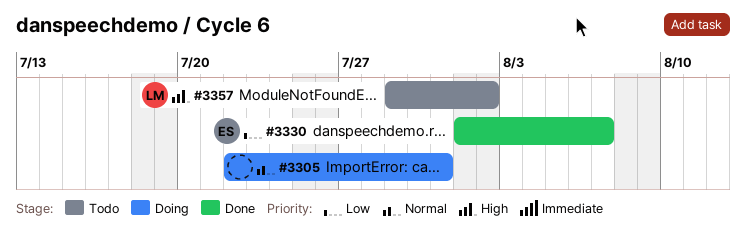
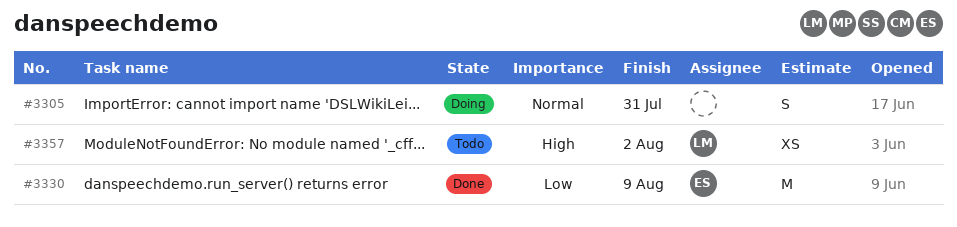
#3330, due: Aug 7 -> Aug 9

